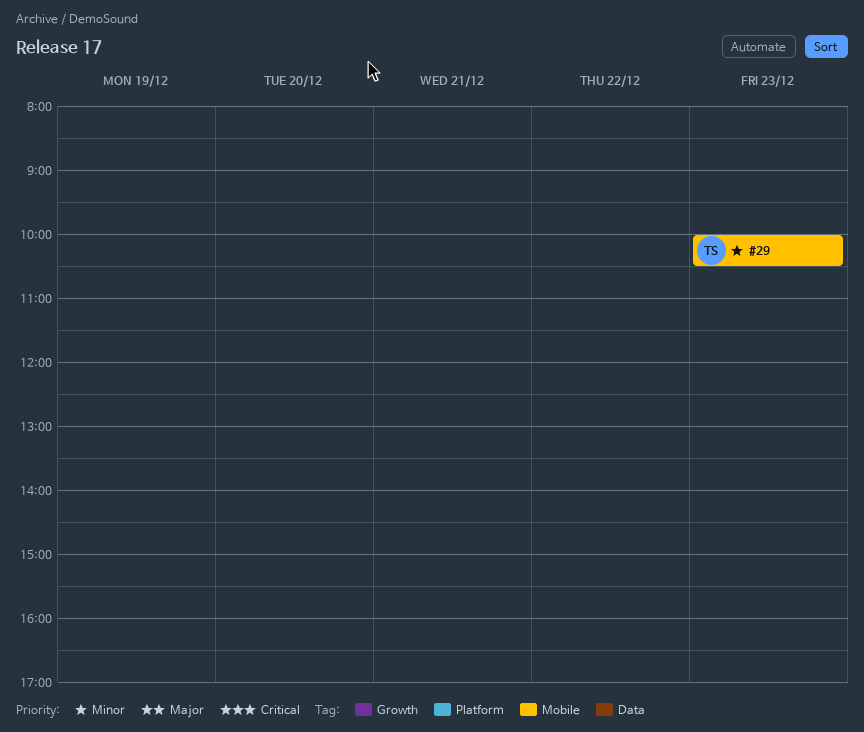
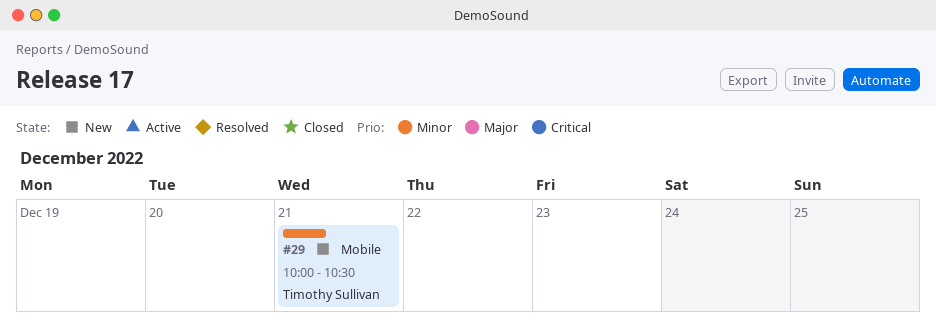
#29, day: Dec 23 -> Dec 21

